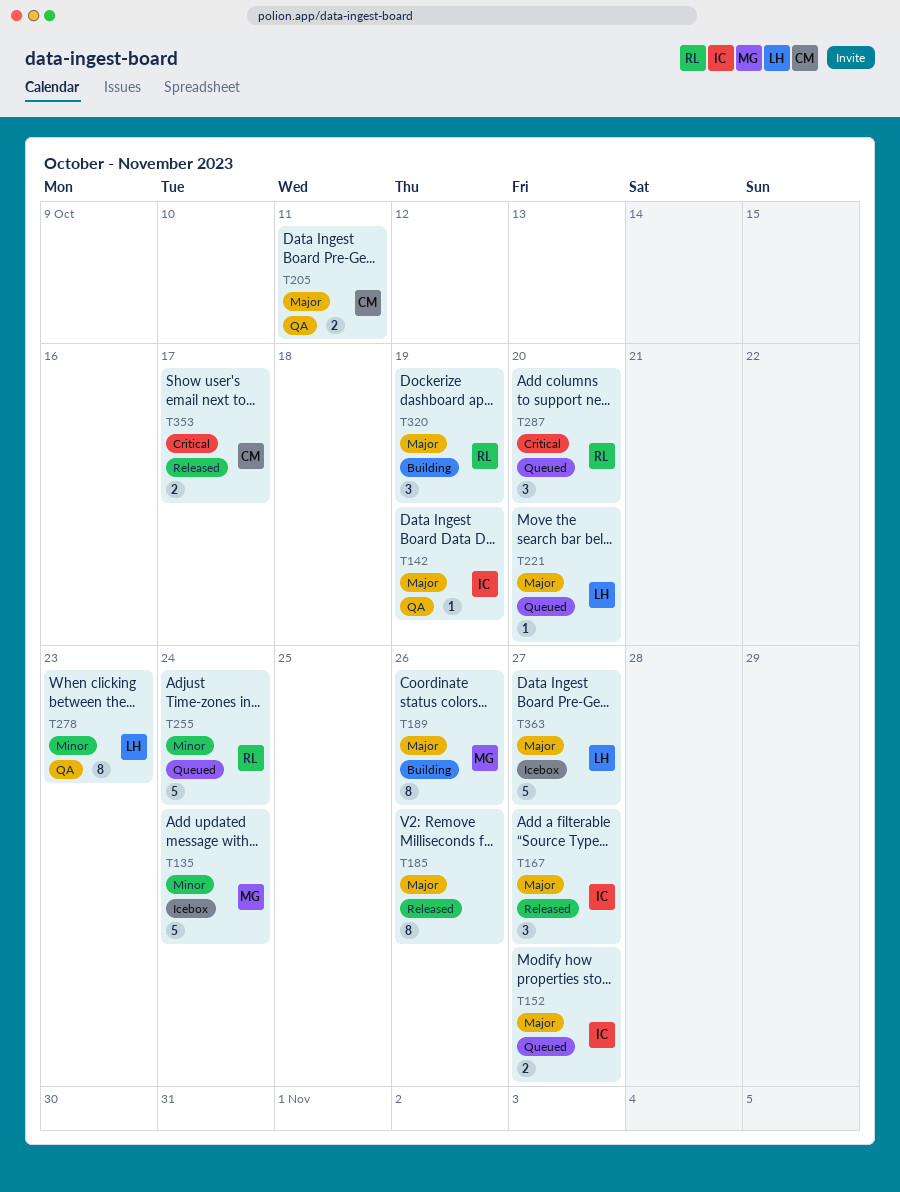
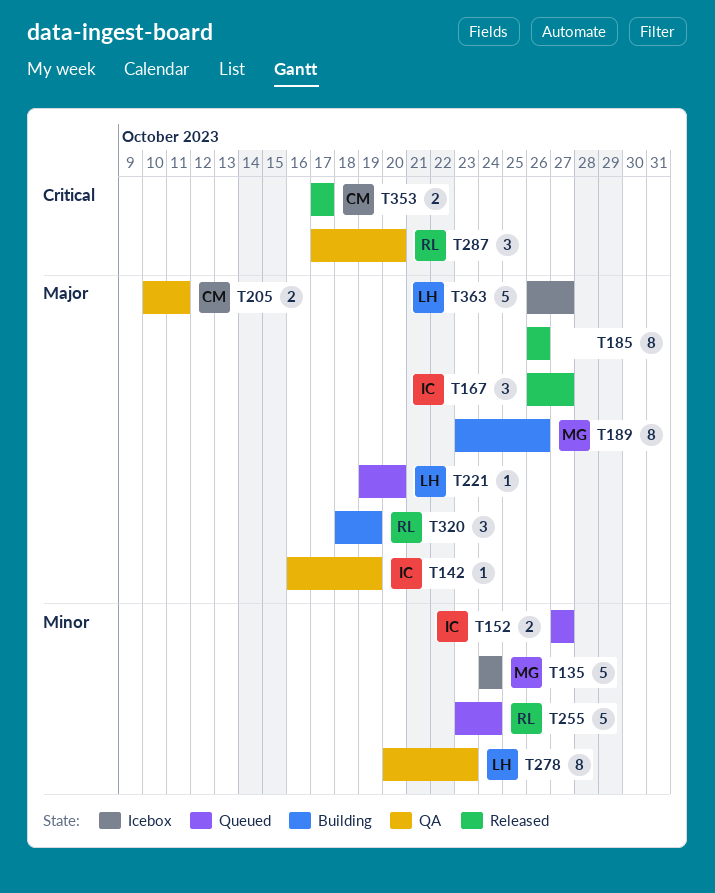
T152, priority: Major -> Minor
T287, status: Queued -> QA

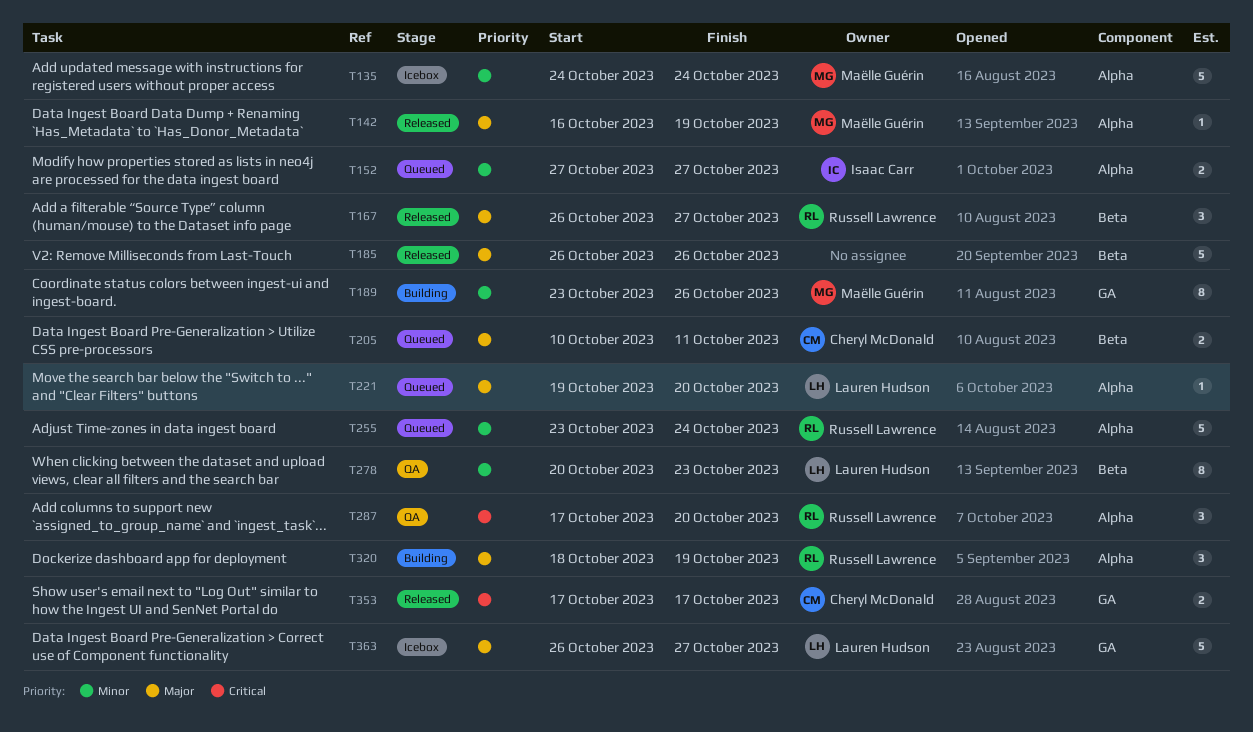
T142, status: QA -> Released
T142, owner: Isaac Carr -> Maëlle Guérin
T167, owner: Isaac Carr -> Russell Lawrence
T185, estimate: 8 -> 5
T189, priority: Major -> Minor
T205, status: QA -> Queued

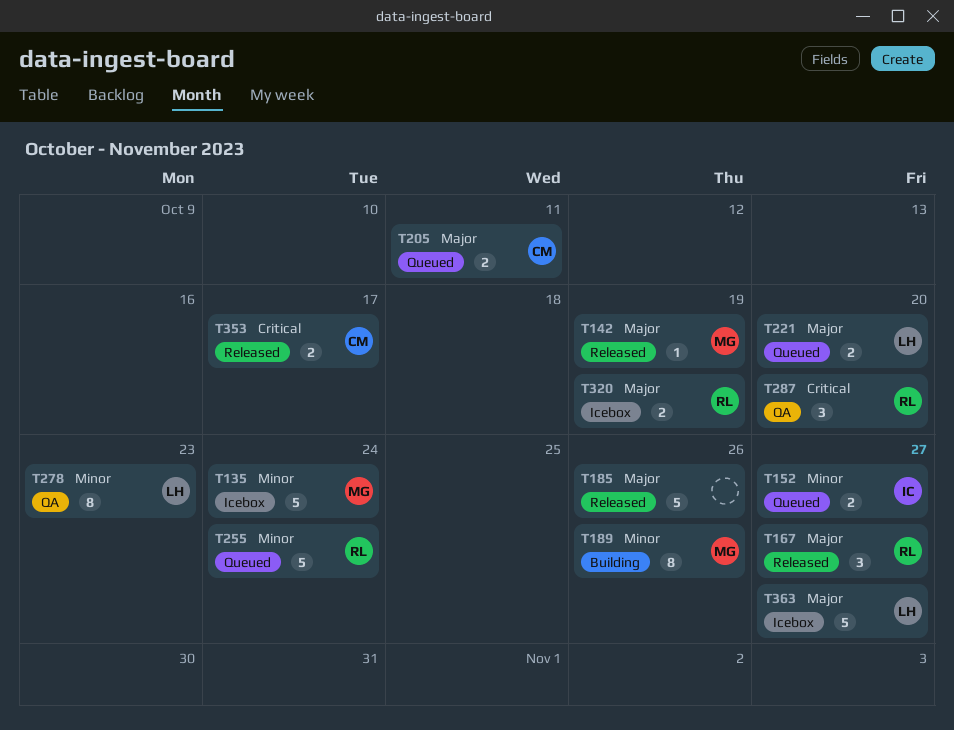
T221, estimate: 1 -> 2
T320, status: Building -> Icebox
T320, estimate: 3 -> 2

